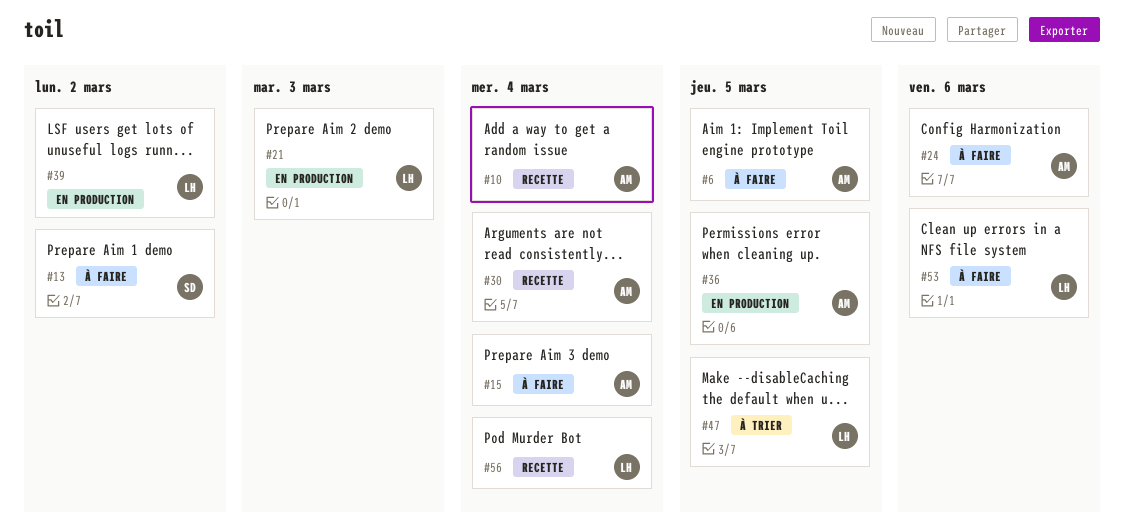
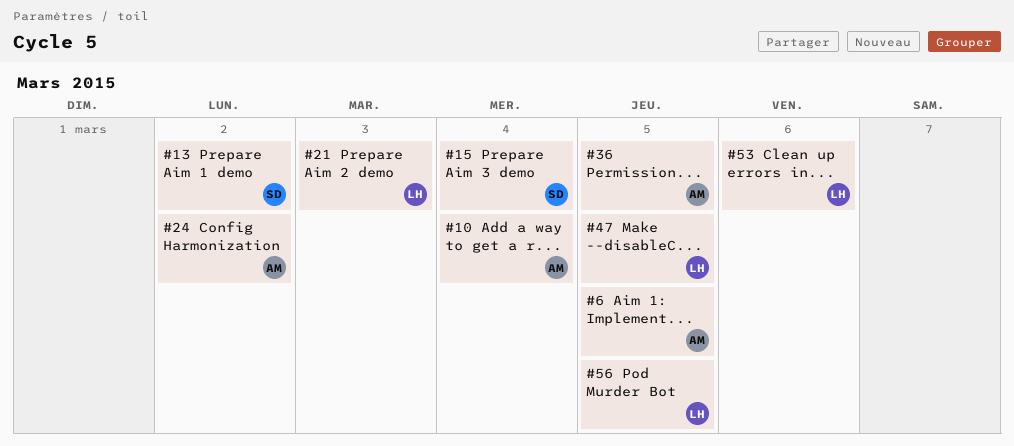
#15, owner: AM -> SD
#24, due: Mar 6 -> Mar 2
#30: present -> none
#39: present -> none
#56, due: Mar 4 -> Mar 5

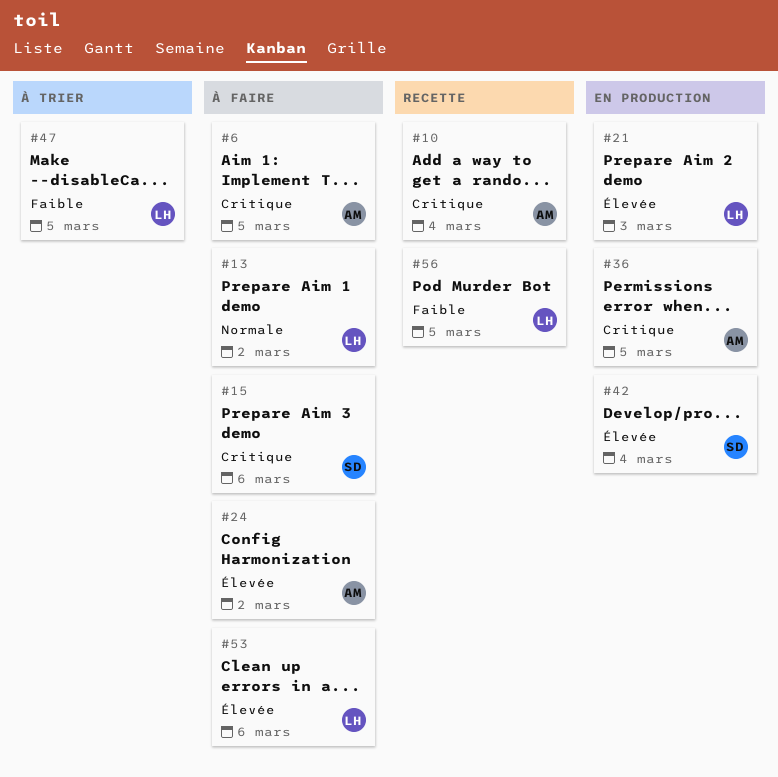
#13, owner: SD -> LH
#15, due: Mar 4 -> Mar 6
#42: none -> present

